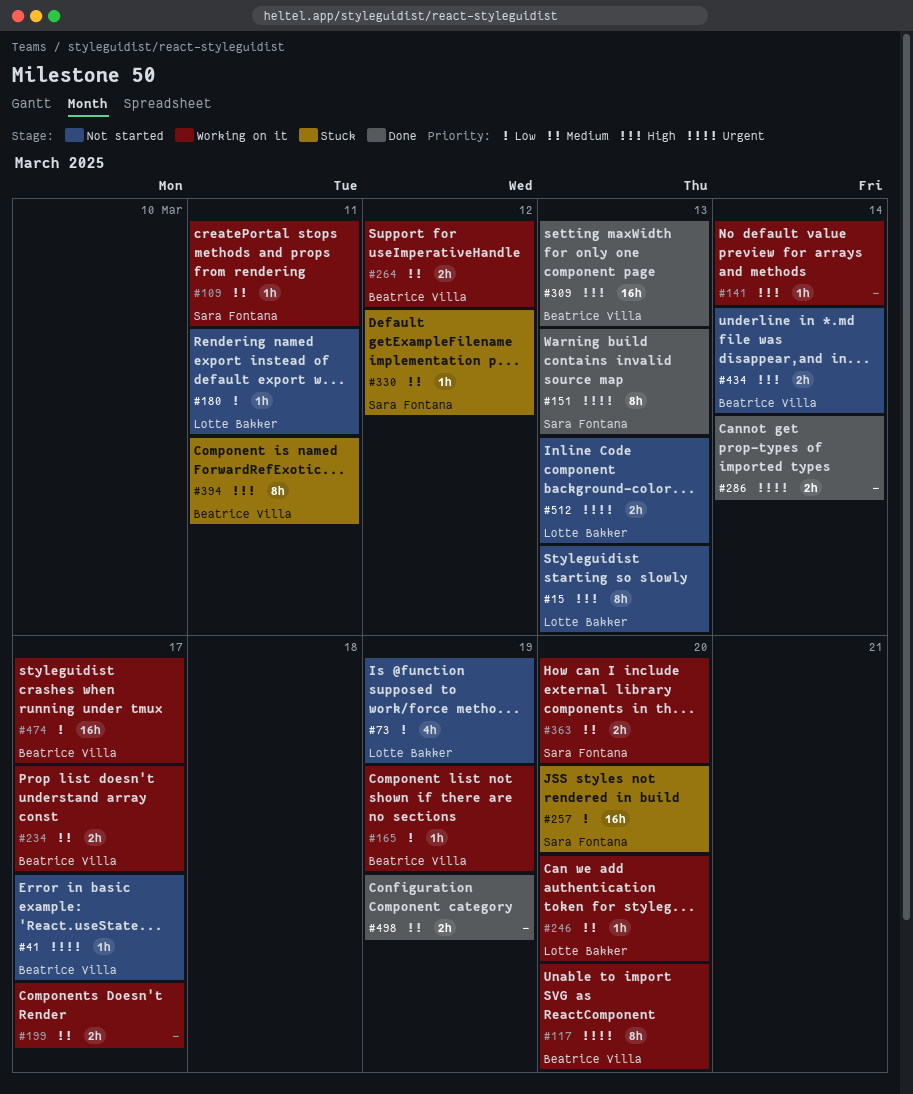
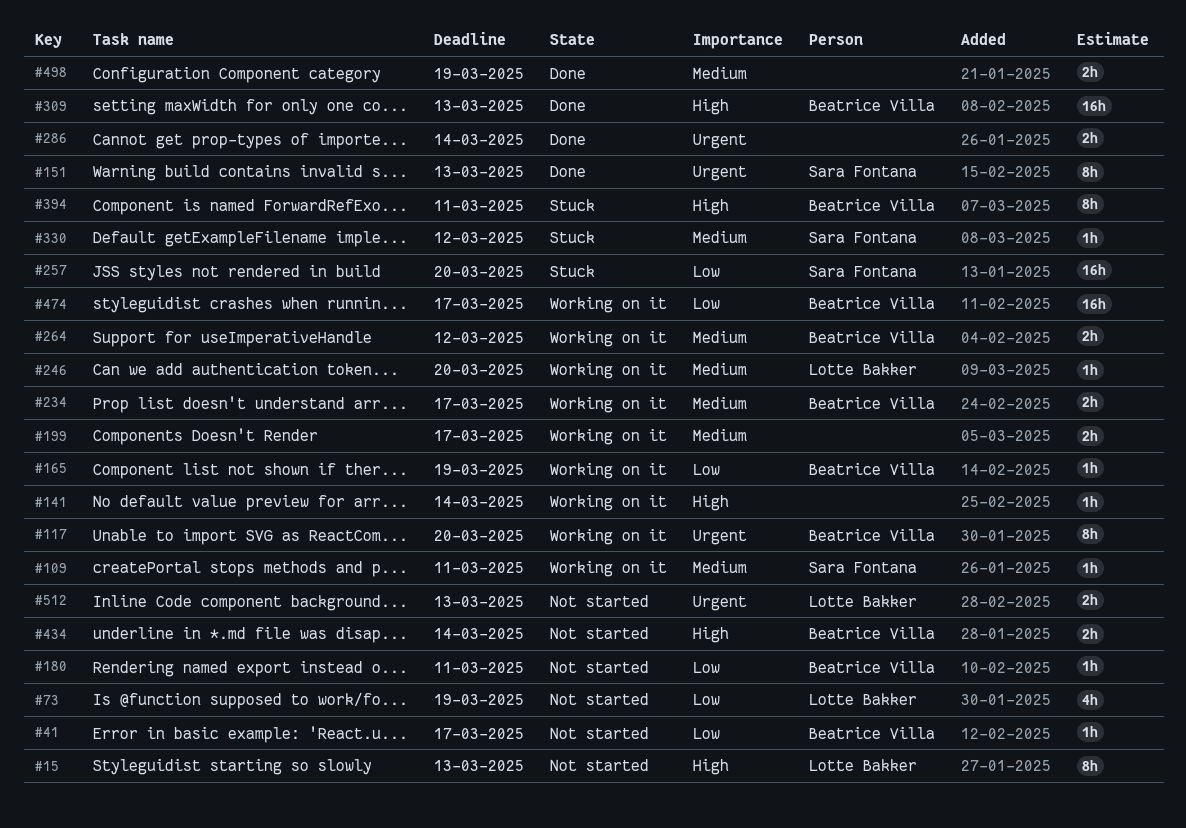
#41, priority: Urgent -> Low
#180, owner: Lotte Bakker -> Beatrice Villa
#363: present -> none

